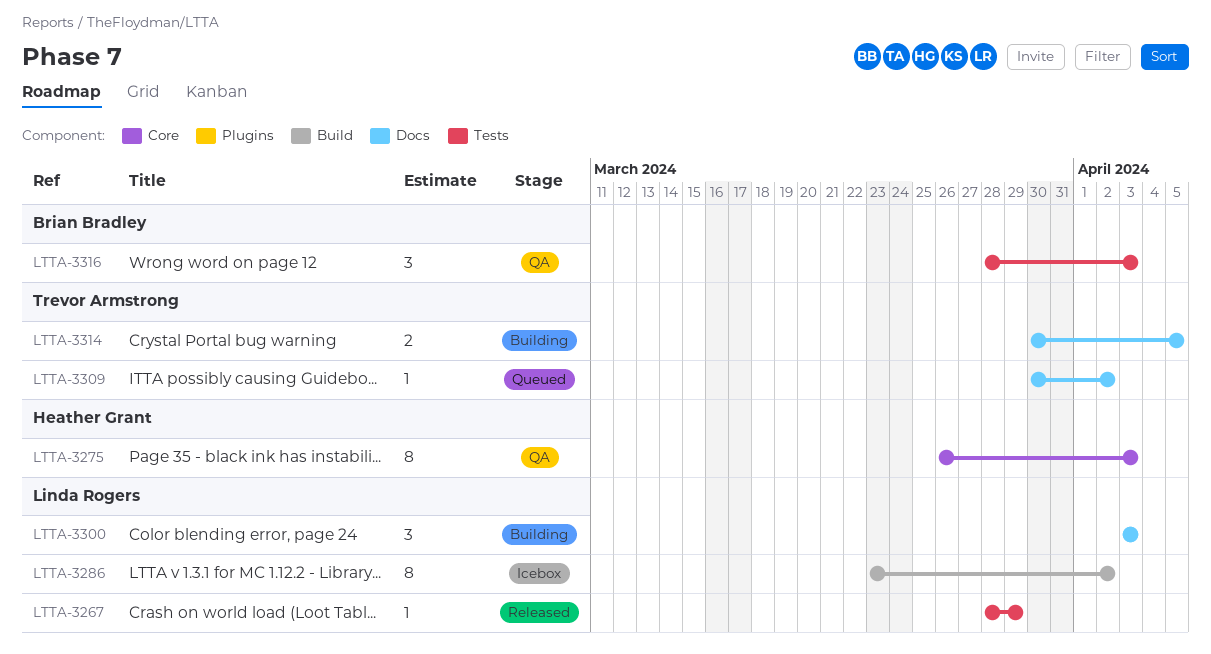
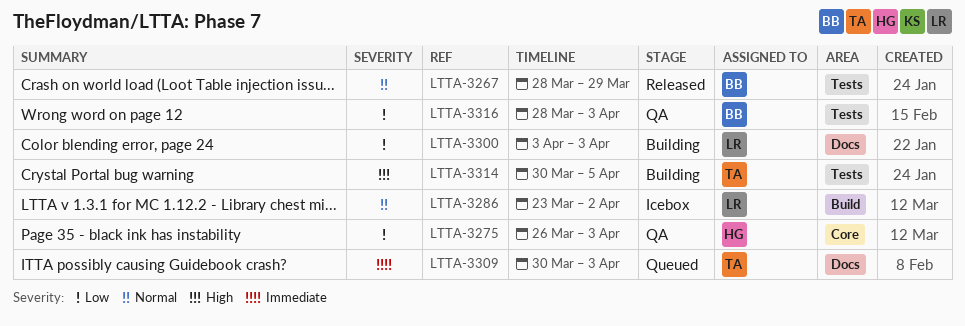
LTTA-3267, owner: Linda Rogers -> Brian Bradley
LTTA-3309, due: Apr 2 -> Apr 3
LTTA-3314, label: Docs -> Tests

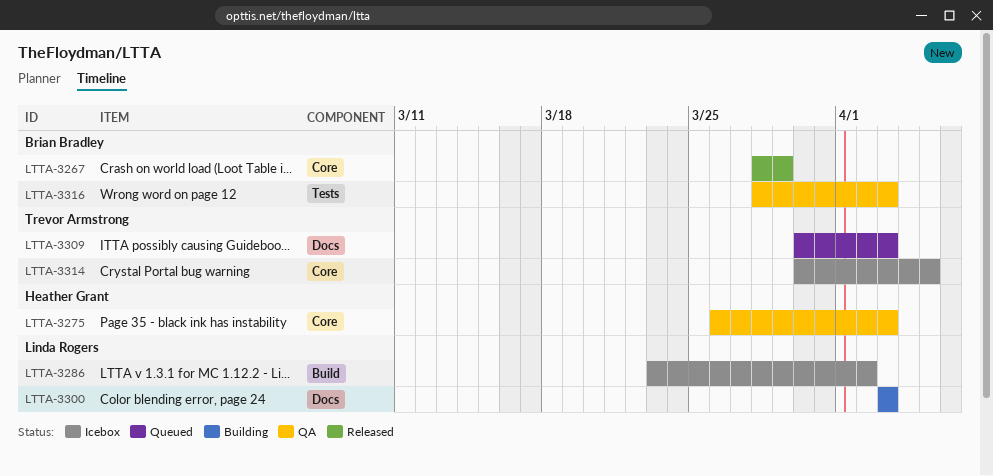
LTTA-3267, label: Tests -> Core
LTTA-3314, status: Building -> Icebox
LTTA-3314, label: Tests -> Core

